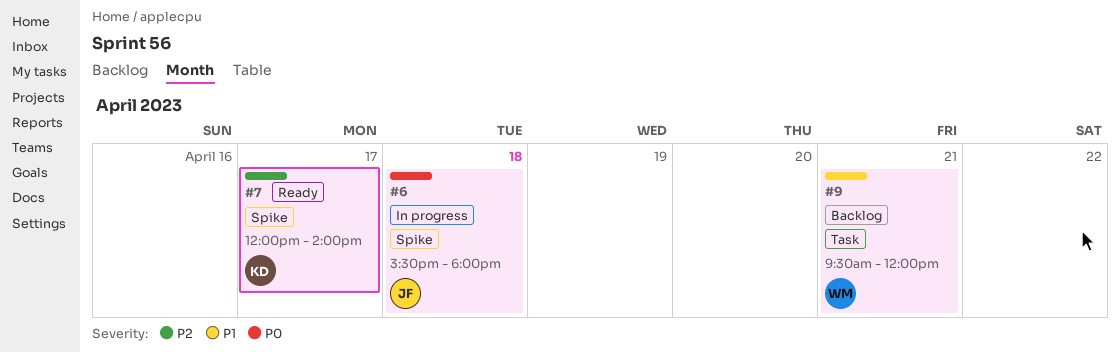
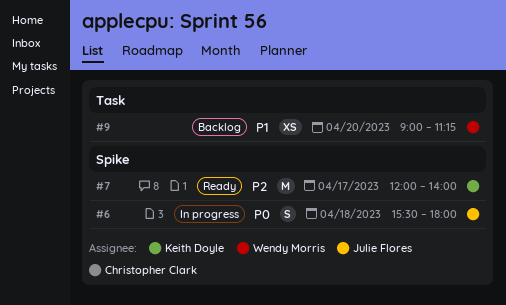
#9, day: Apr 21 -> Apr 20
#9, begins: 09:30 -> 09:00
#9, ends: 12:00 -> 11:15

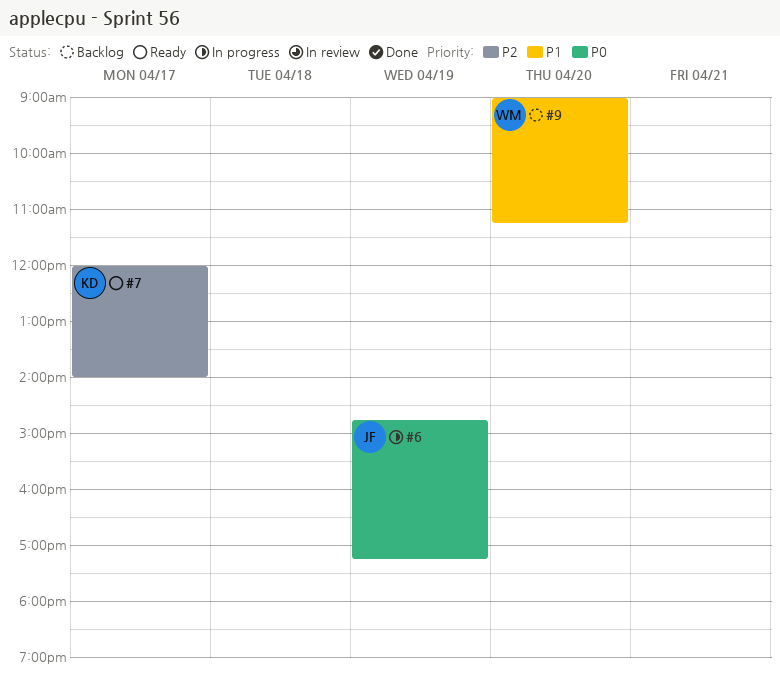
#6, day: Apr 18 -> Apr 19
#6, begins: 15:30 -> 14:45
#6, ends: 18:00 -> 17:15

